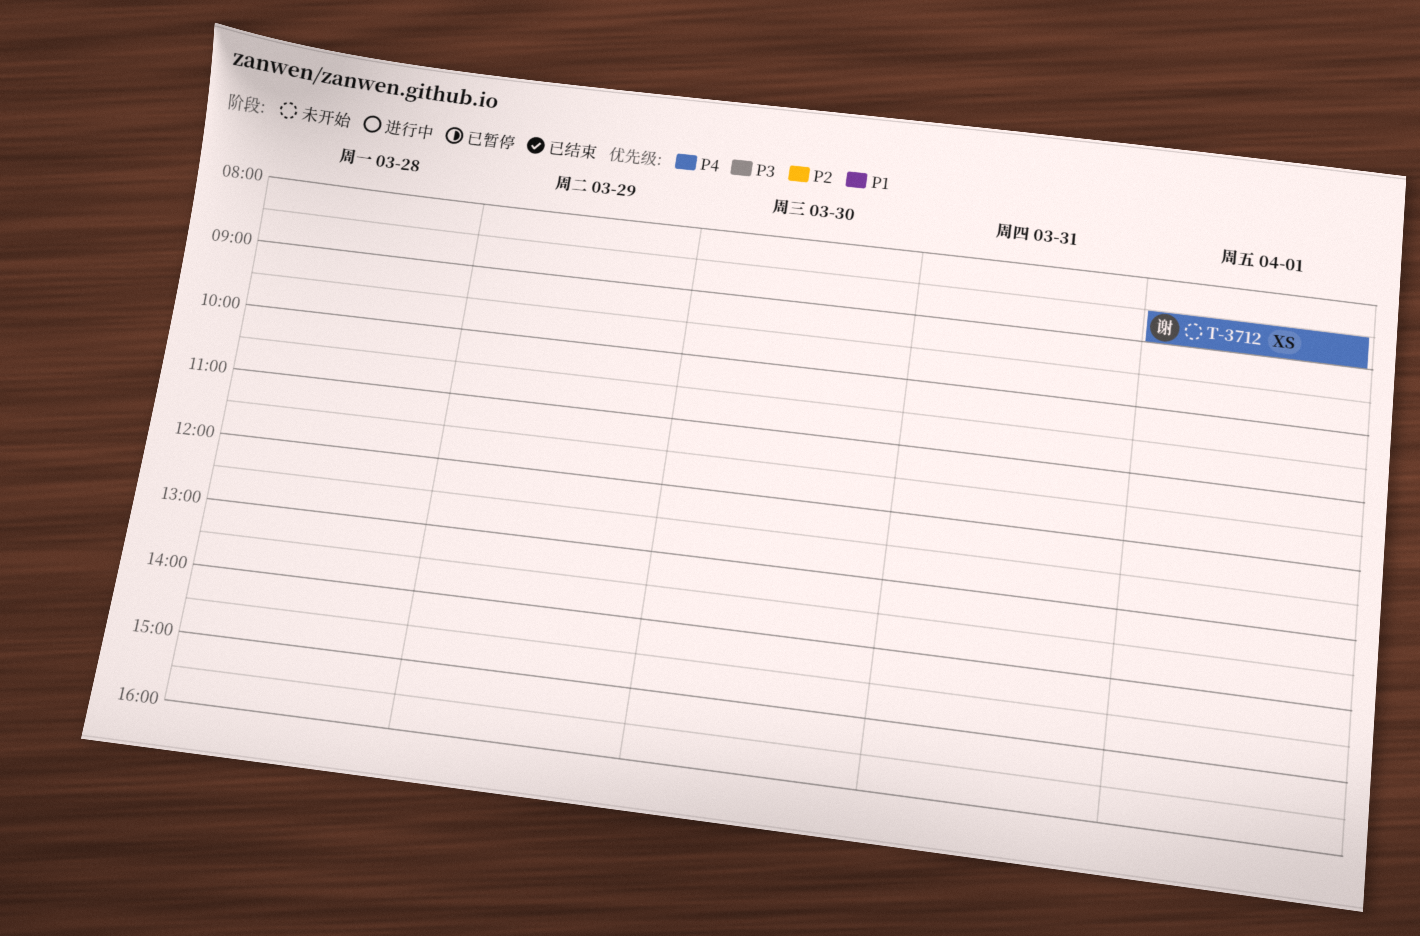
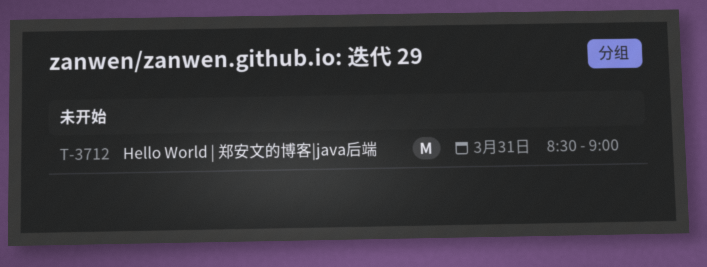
T-3712, estimate: XS -> M
T-3712, day: Apr 1 -> Mar 31

